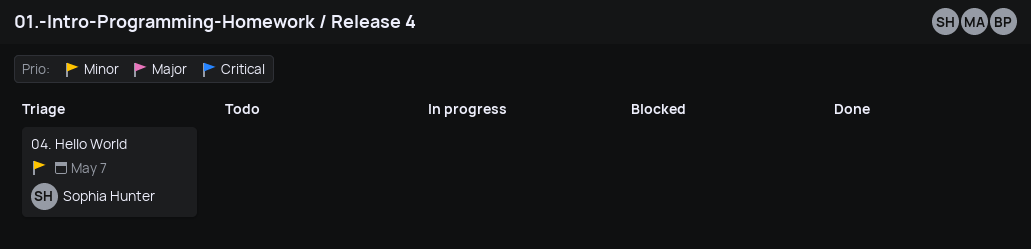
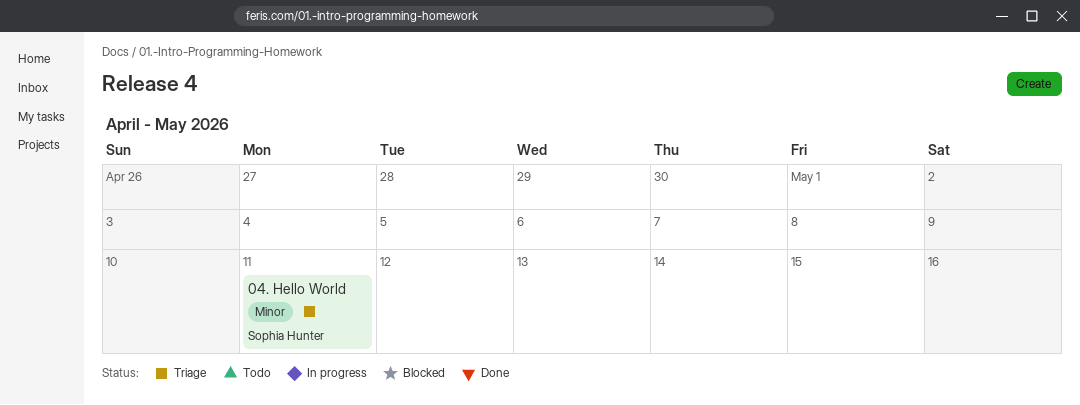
04. Hello World, due: May 7 -> May 11

